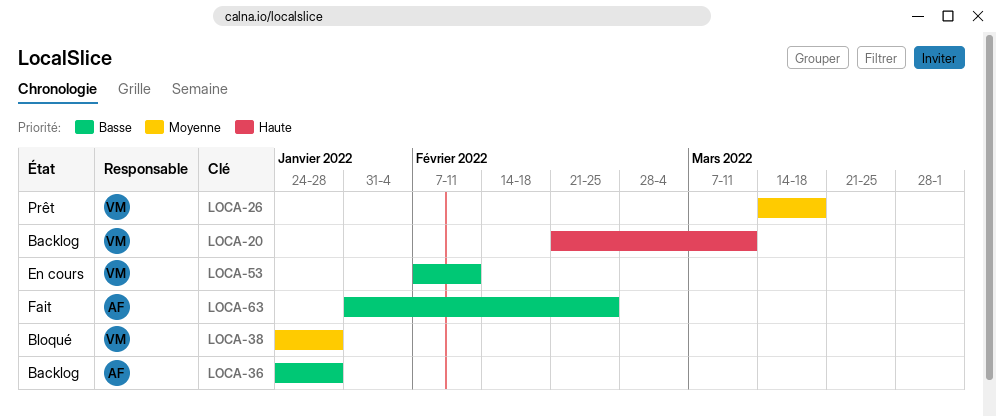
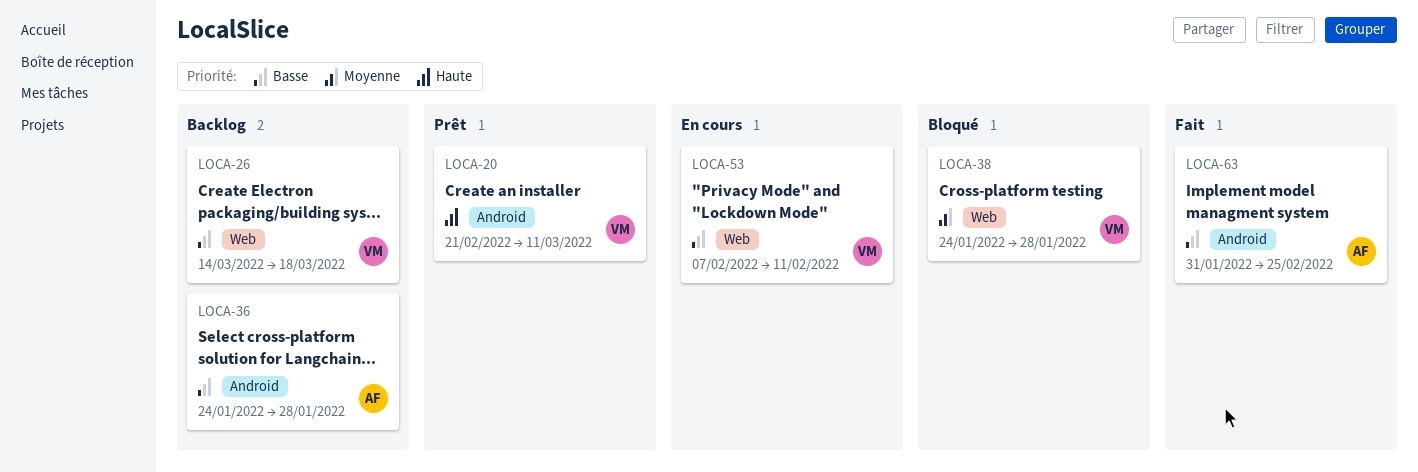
LOCA-20, status: Backlog -> Prêt
LOCA-26, status: Prêt -> Backlog
LOCA-26, priority: Moyenne -> Basse

